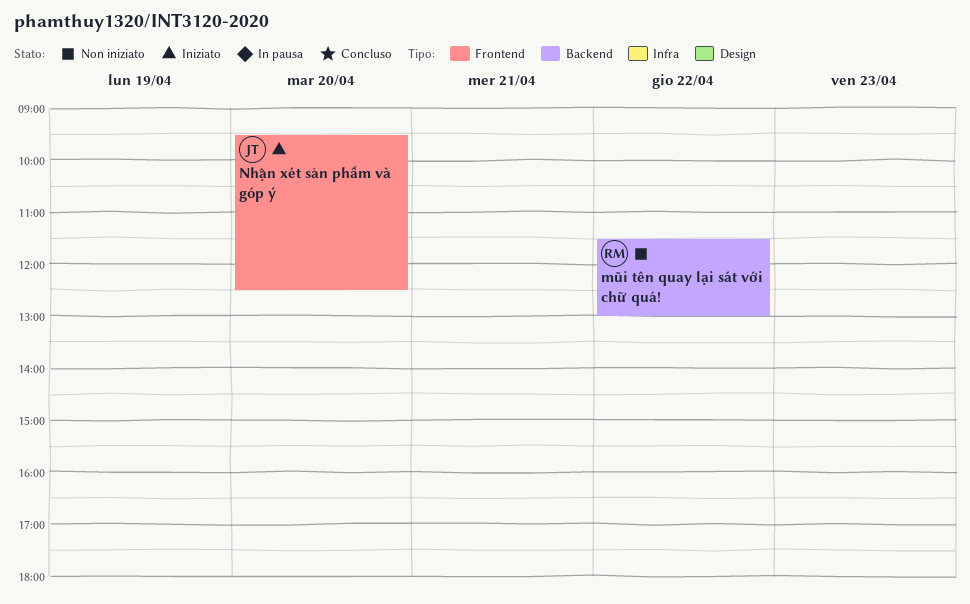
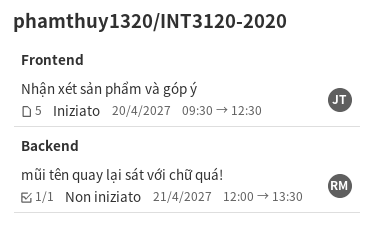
mũi tên quay lại sát với chữ quá!, day: Apr 22 -> Apr 21
mũi tên quay lại sát với chữ quá!, begins: 11:30 -> 12:00
mũi tên quay lại sát với chữ quá!, ends: 13:00 -> 13:30

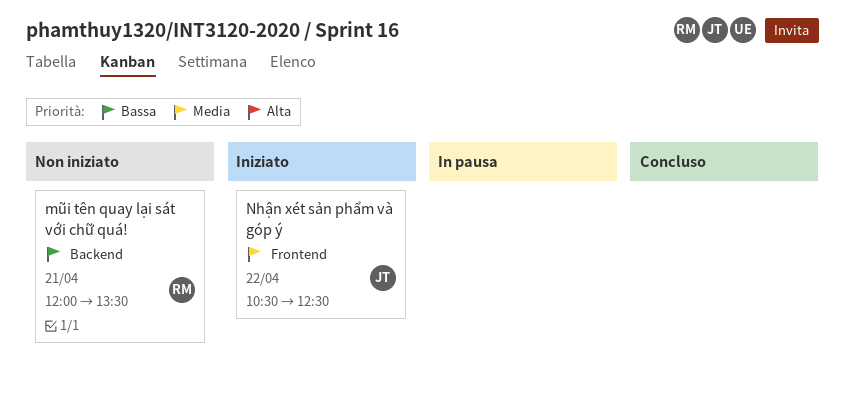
Nhận xét sản phẩm và góp ý, day: Apr 20 -> Apr 22
Nhận xét sản phẩm và góp ý, begins: 09:30 -> 10:30

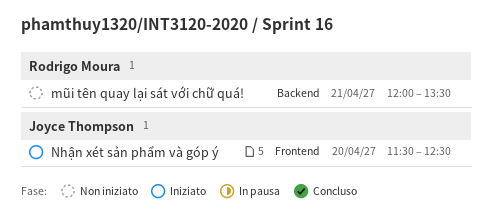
Nhận xét sản phẩm và góp ý, day: Apr 22 -> Apr 20
Nhận xét sản phẩm và góp ý, begins: 10:30 -> 11:30

